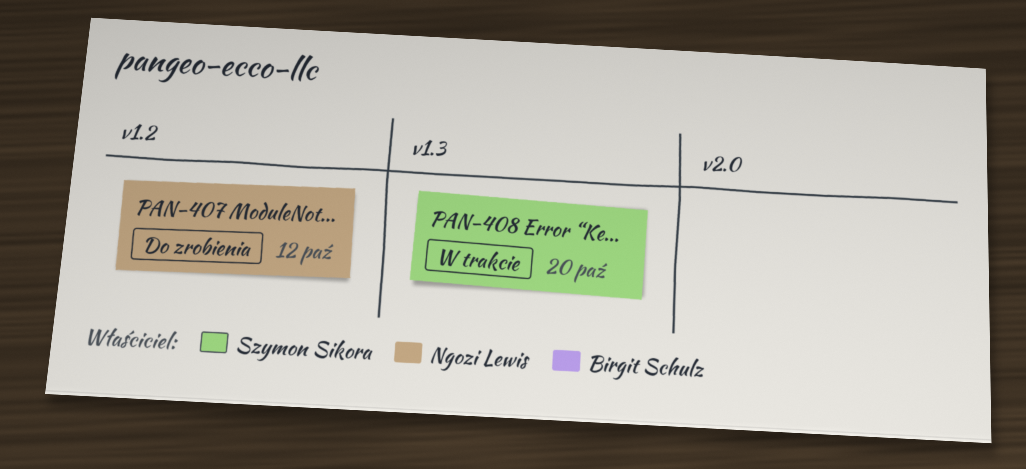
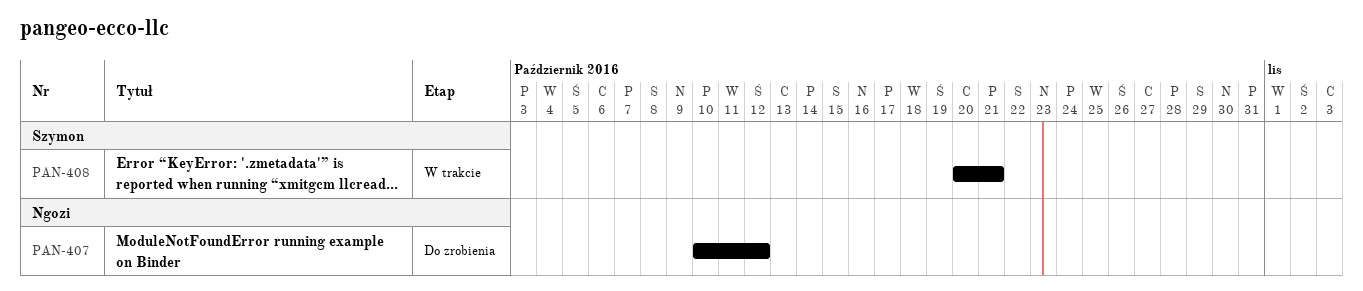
PAN-408, due: Oct 20 -> Oct 21

